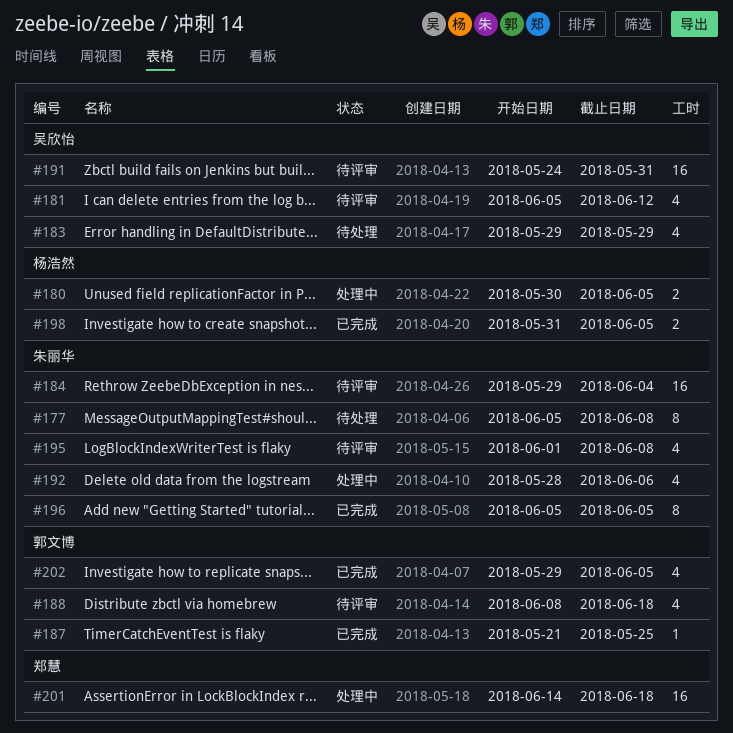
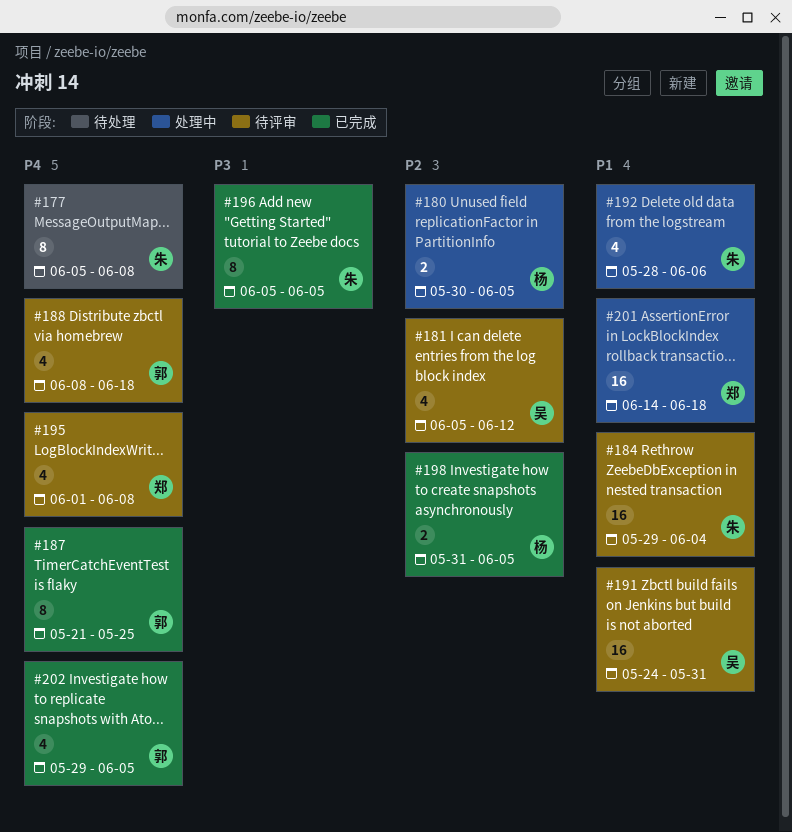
#183: present -> none
#187, estimate: 1 -> 8
#195, owner: 朱丽华 -> 郑慧

